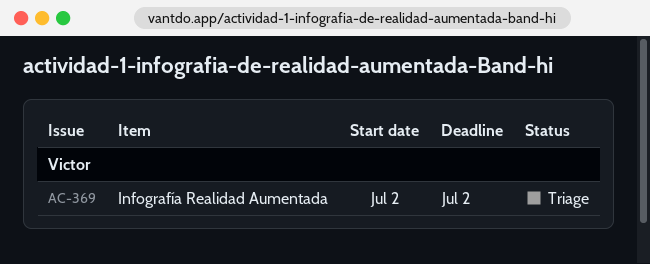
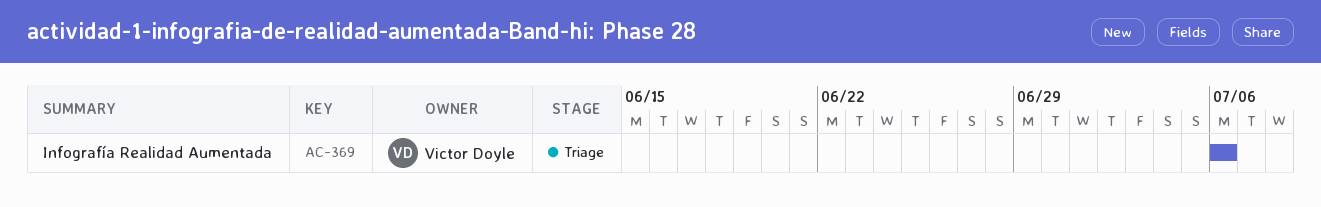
AC-369, start: Jul 2 -> Jul 6
AC-369, due: Jul 2 -> Jul 6

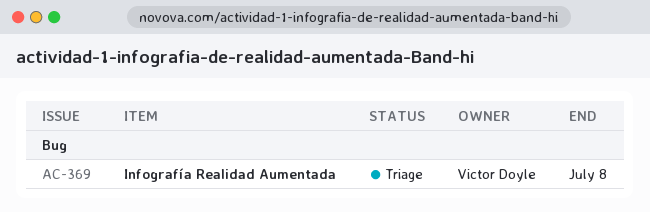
AC-369, due: Jul 6 -> Jul 8

